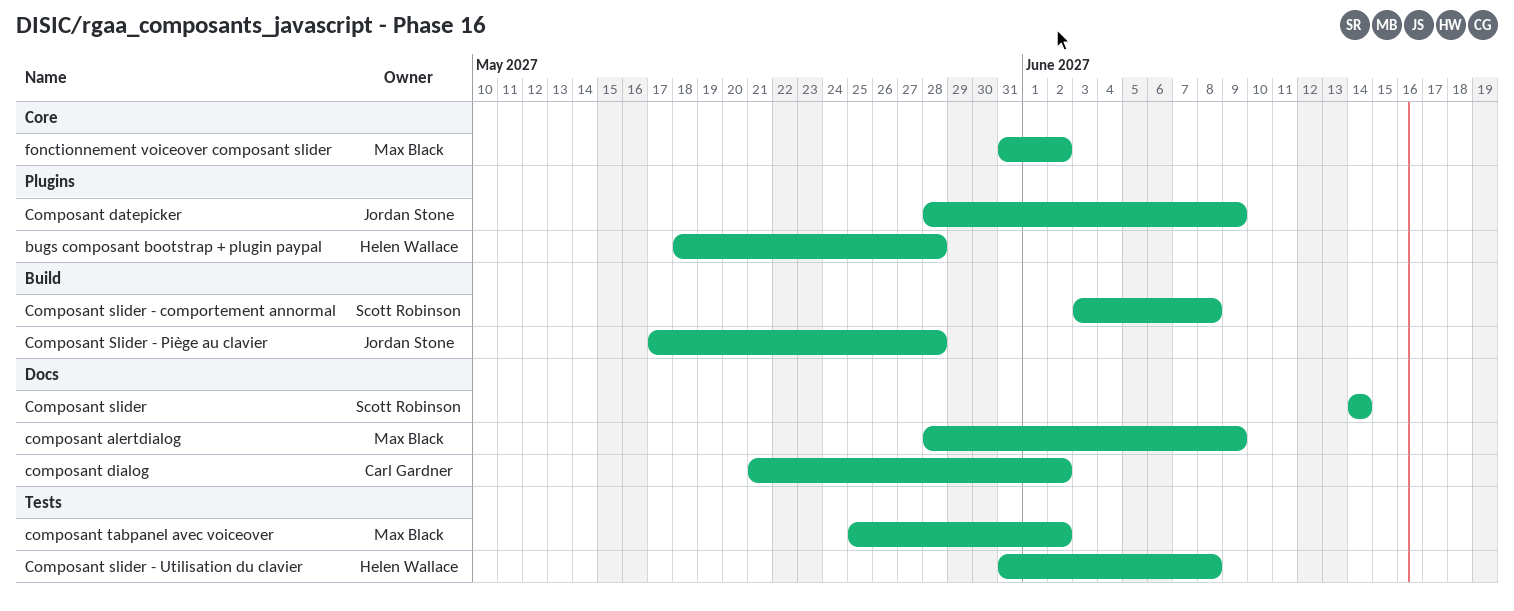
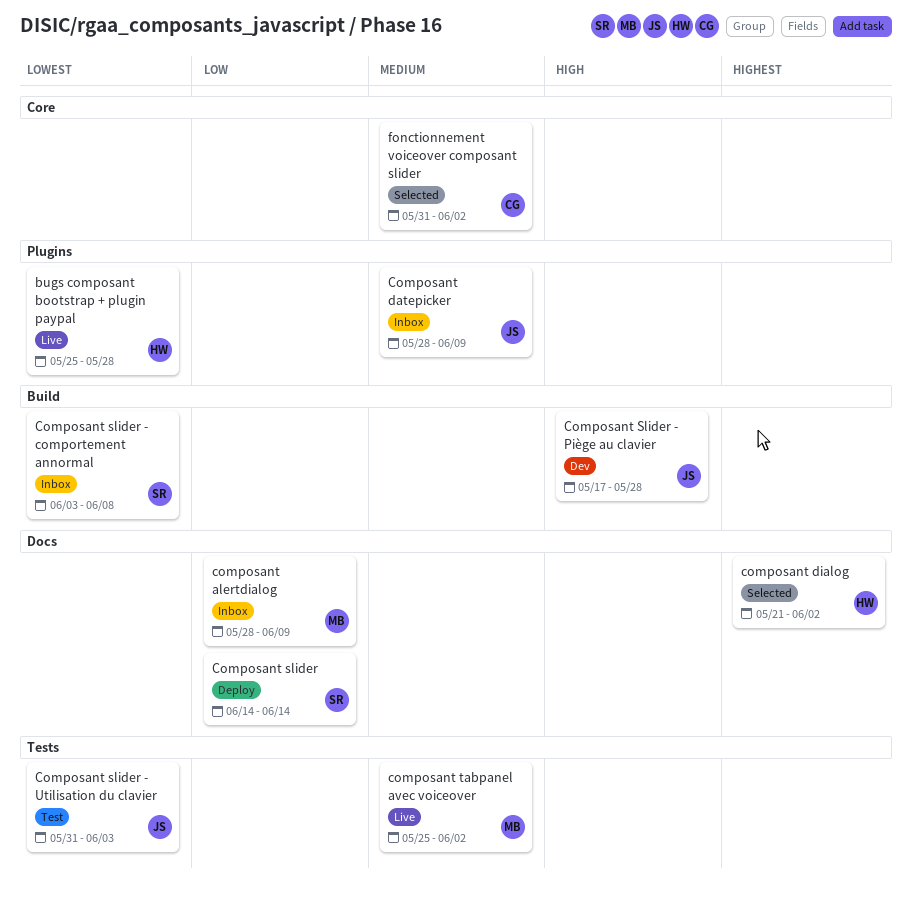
bugs composant bootstrap + plugin paypal, start: May 18 -> May 25
composant dialog, owner: Carl Gardner -> Helen Wallace
Composant slider - Utilisation du clavier, owner: Helen Wallace -> Jordan Stone
Composant slider - Utilisation du clavier, due: Jun 8 -> Jun 3
fonctionnement voiceover composant slider, owner: Max Black -> Carl Gardner

